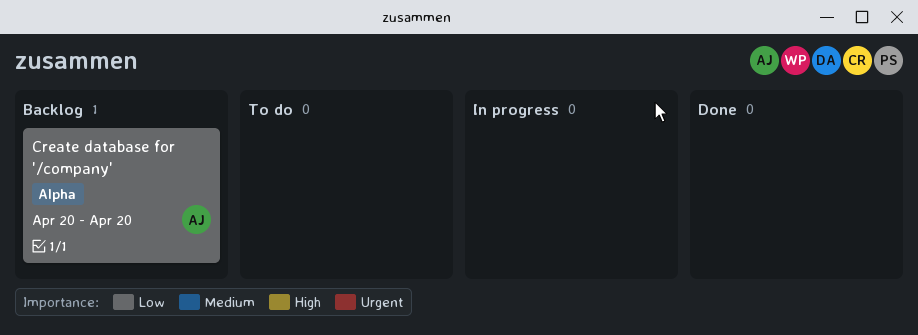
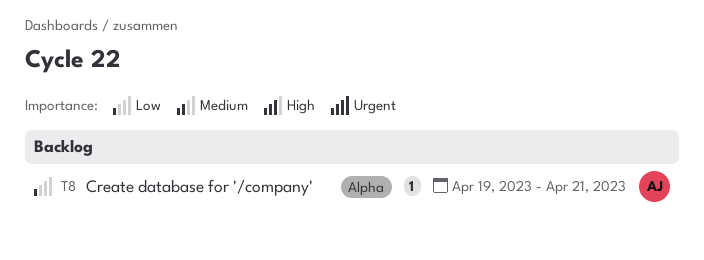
Create database for '/company', start: Apr 20 -> Apr 19
Create database for '/company', due: Apr 20 -> Apr 21

